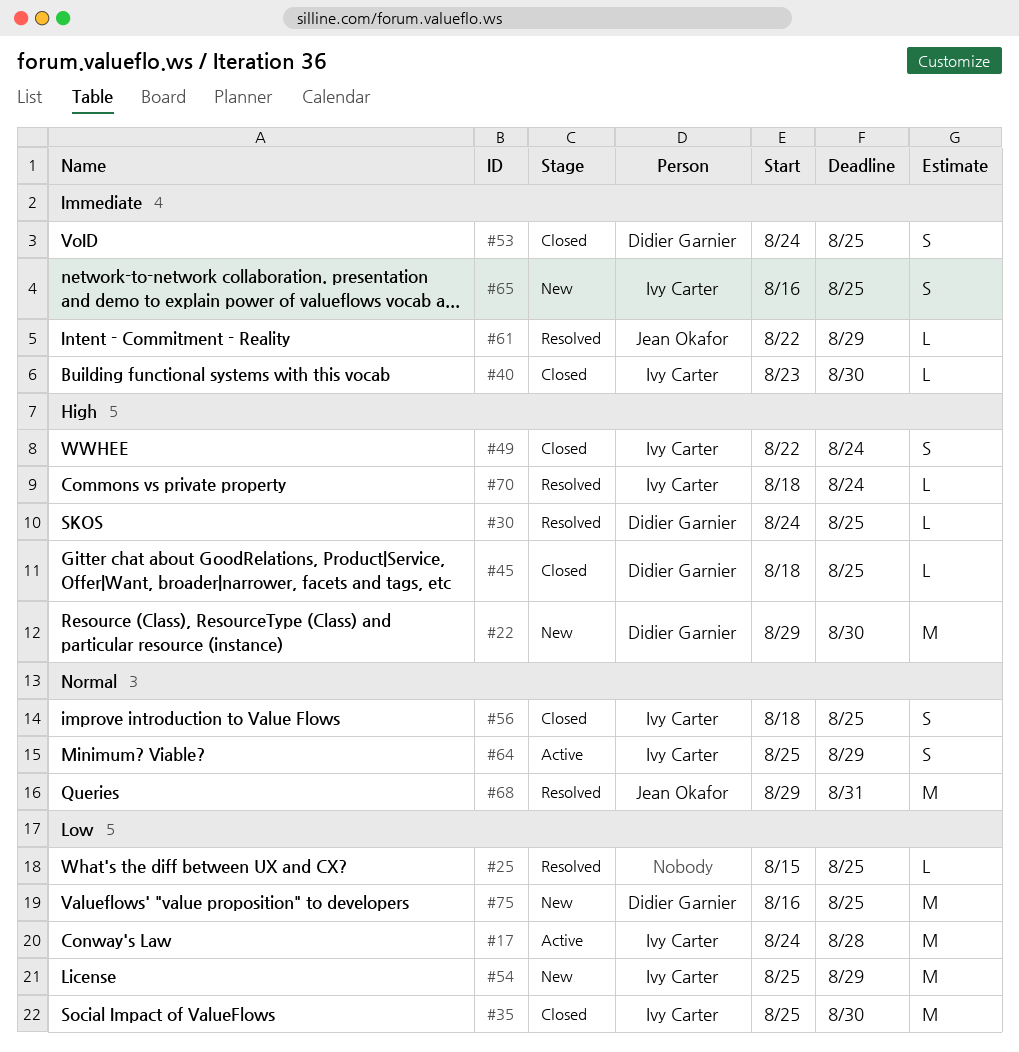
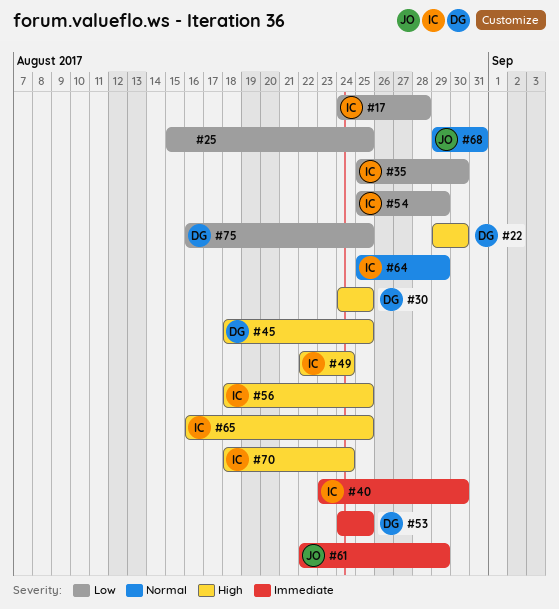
#56, priority: Normal -> High
#65, priority: Immediate -> High

